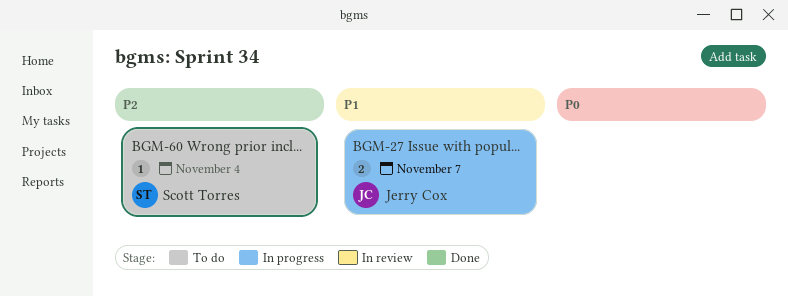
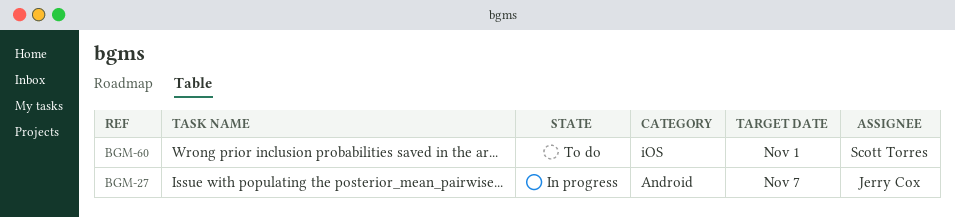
BGM-60, due: Nov 4 -> Nov 1

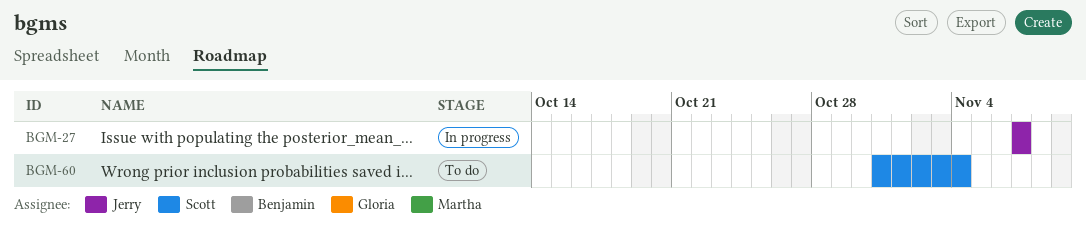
BGM-60, due: Nov 1 -> Nov 4

